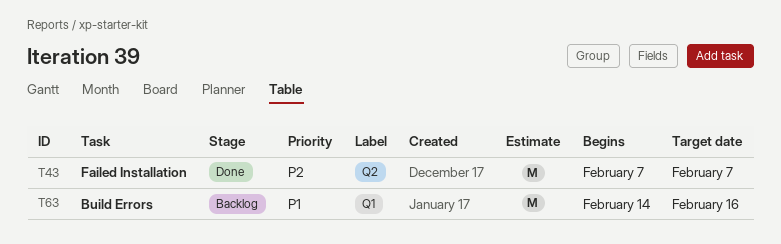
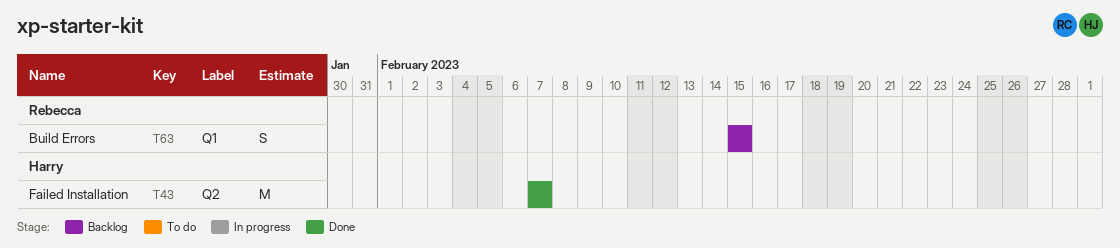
T63, estimate: M -> S
T63, start: Feb 14 -> Feb 15
T63, due: Feb 16 -> Feb 15

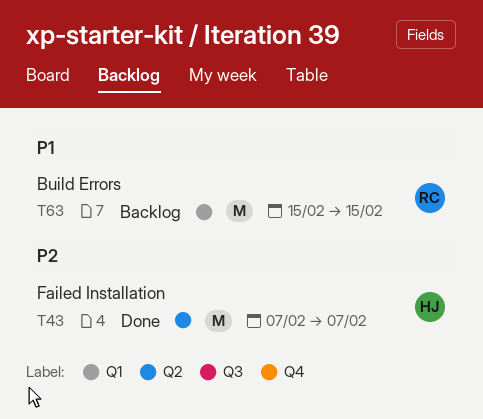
T63, estimate: S -> M

